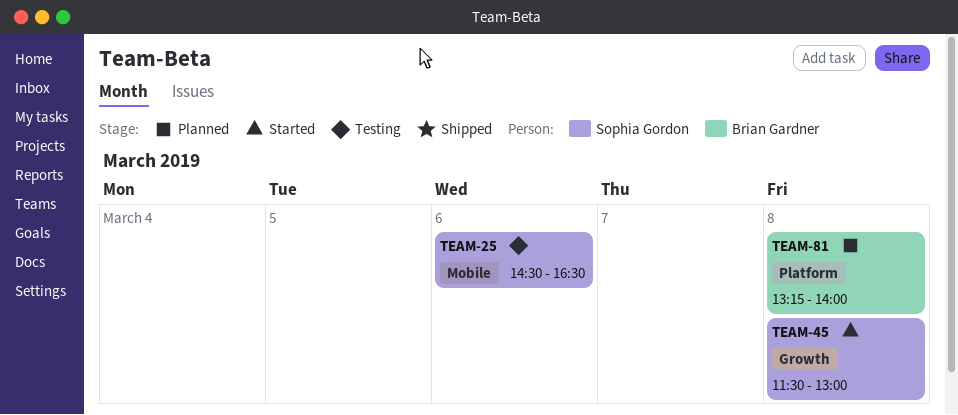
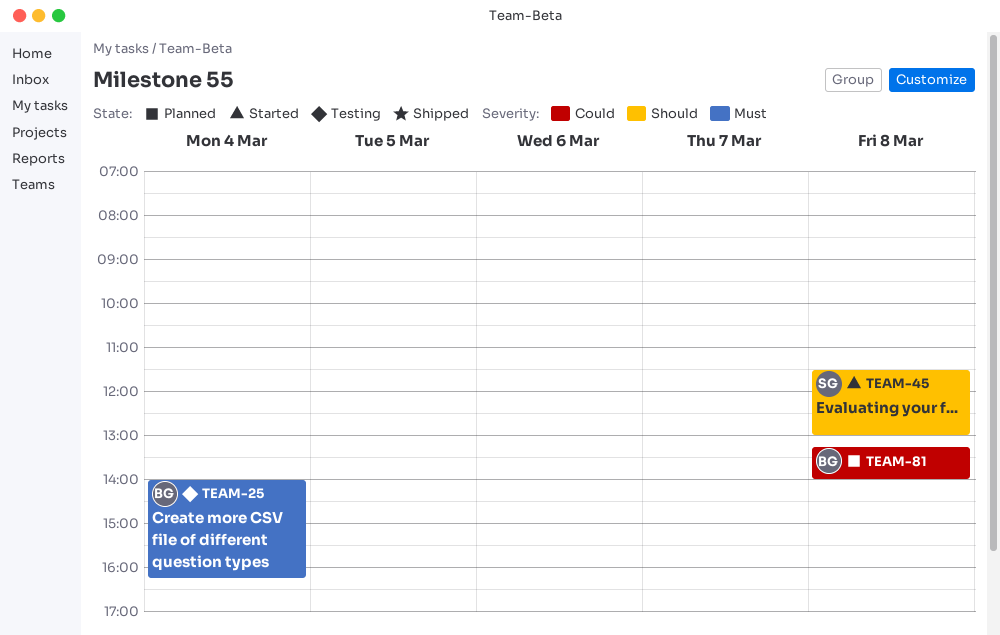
TEAM-25, owner: Sophia Gordon -> Brian Gardner
TEAM-25, day: Mar 6 -> Mar 4
TEAM-25, begins: 14:30 -> 14:00
TEAM-25, ends: 16:30 -> 16:15

